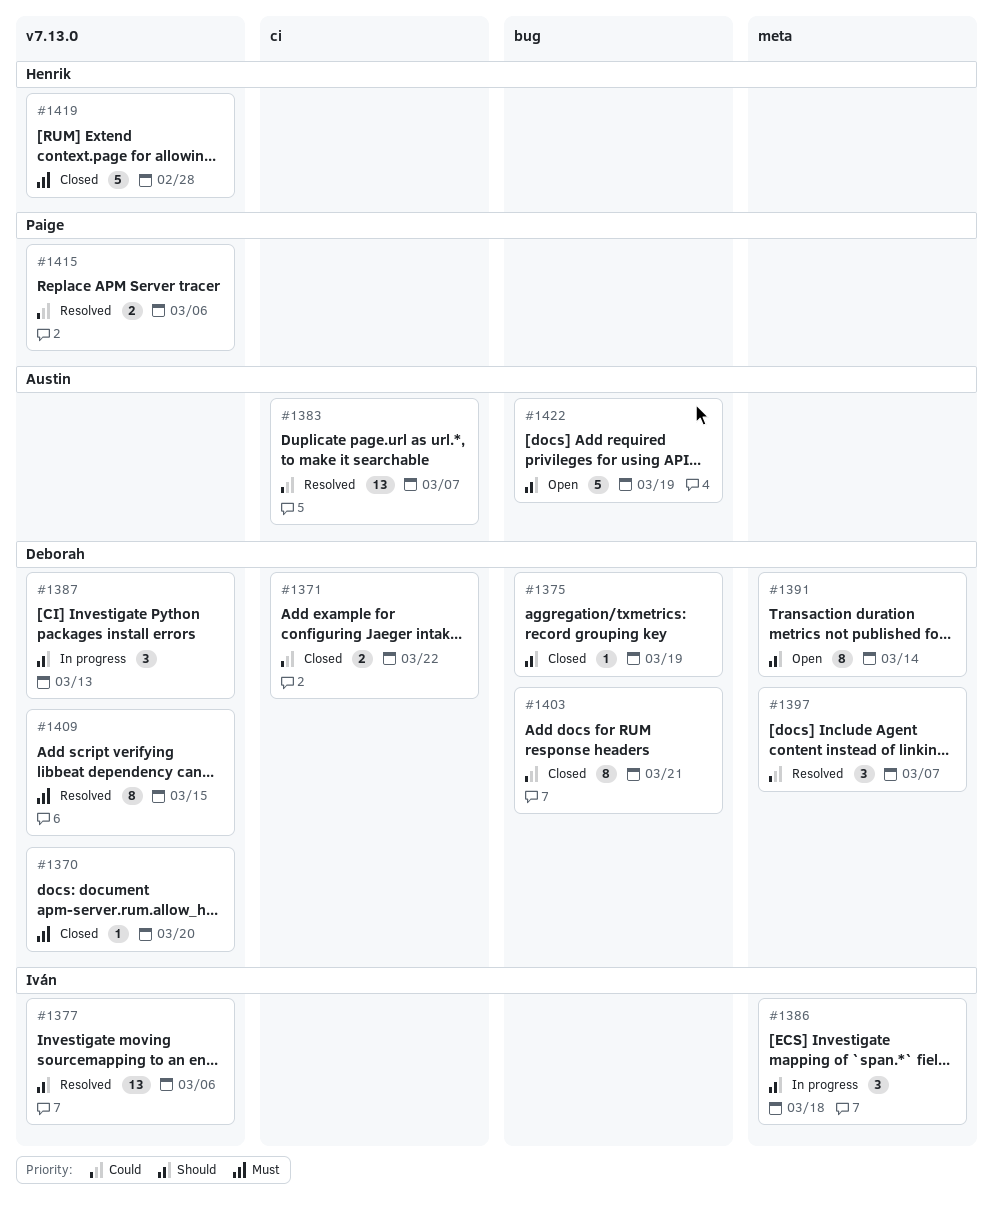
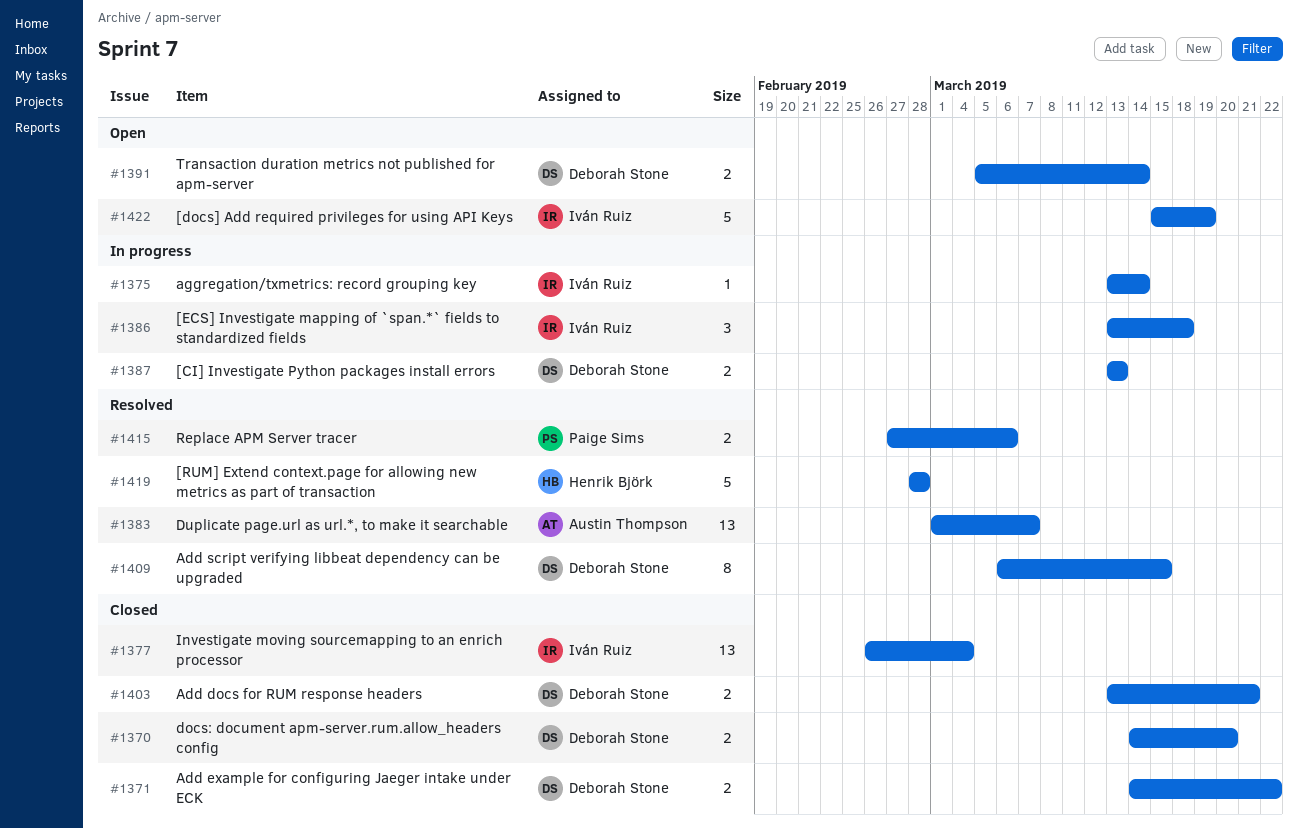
#1370, estimate: 1 -> 2
#1375, status: Closed -> In progress
#1375, owner: Deborah Stone -> Iván Ruiz
#1375, due: Mar 19 -> Mar 14
#1377, status: Resolved -> Closed
#1377, due: Mar 6 -> Mar 4
#1387, estimate: 3 -> 2
#1391, estimate: 8 -> 2
#1397: present -> none
#1403, estimate: 8 -> 2
#1419, status: Closed -> Resolved
#1422, owner: Austin Thompson -> Iván Ruiz

